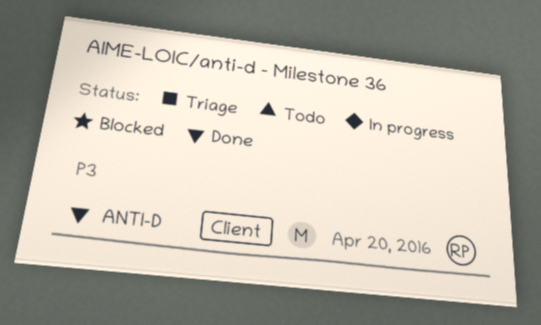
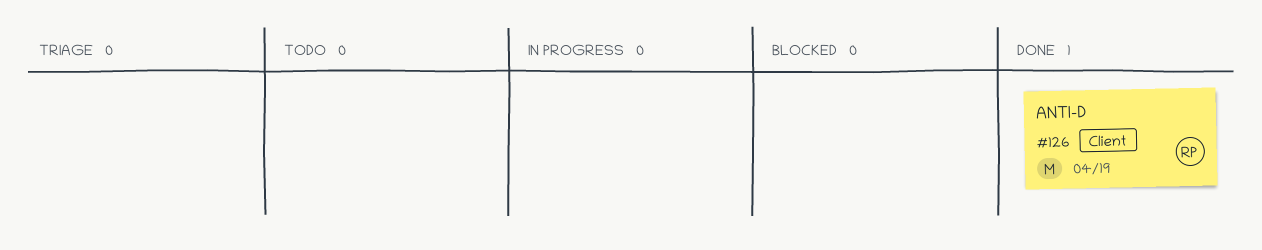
ANTI-D, due: Apr 20 -> Apr 19

